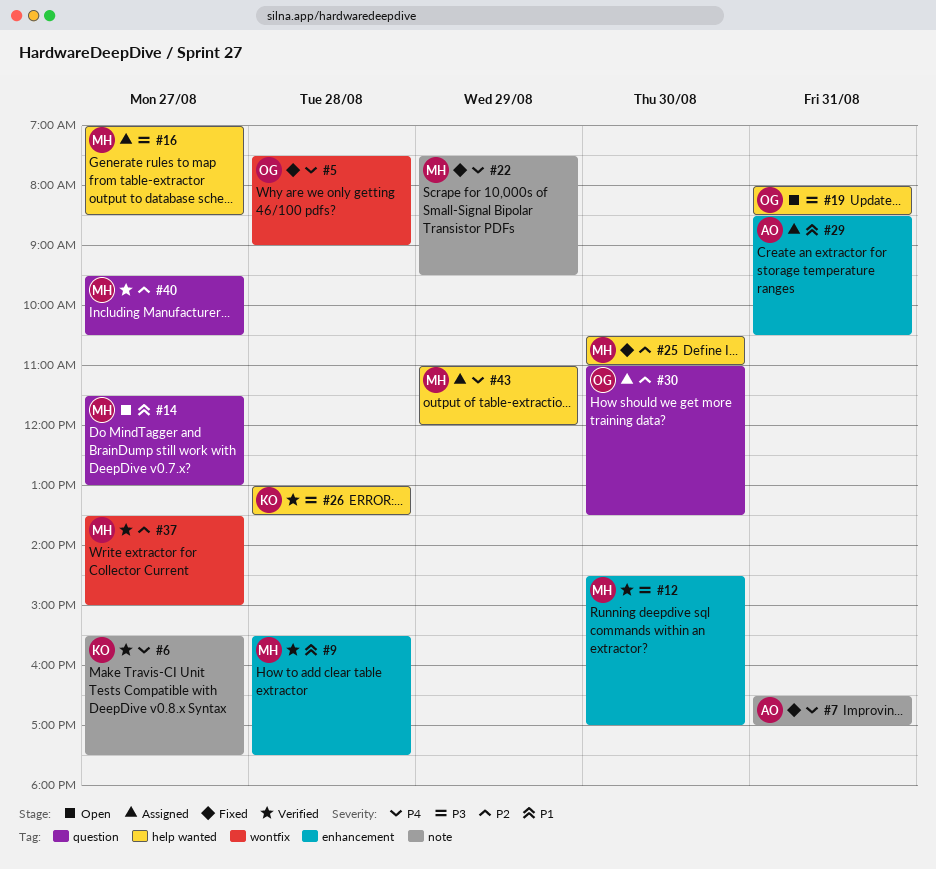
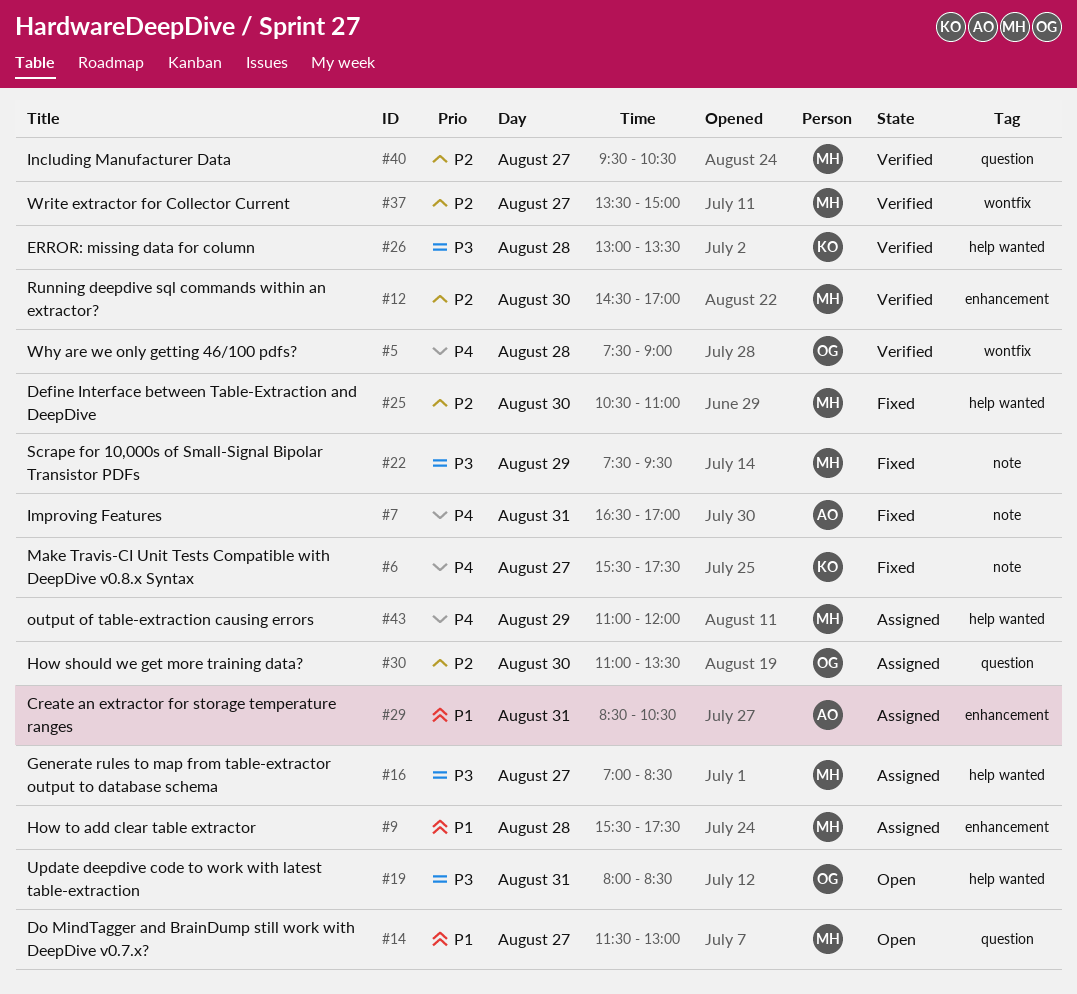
#5, status: Fixed -> Verified
#6, status: Verified -> Fixed
#9, status: Verified -> Assigned
#12, priority: P3 -> P2
#22, priority: P4 -> P3

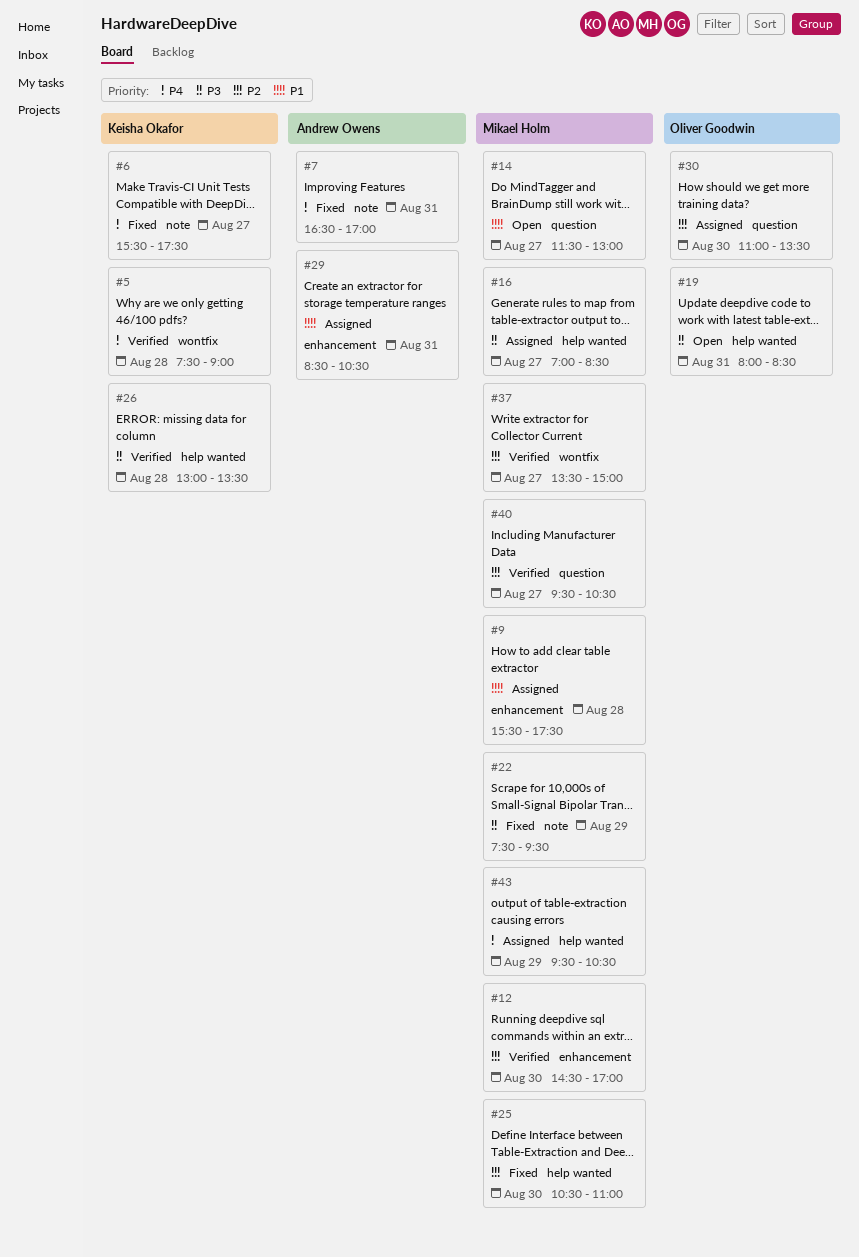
#5, owner: Oliver Goodwin -> Keisha Okafor
#43, begins: 11:00 -> 09:30
#43, ends: 12:00 -> 10:30

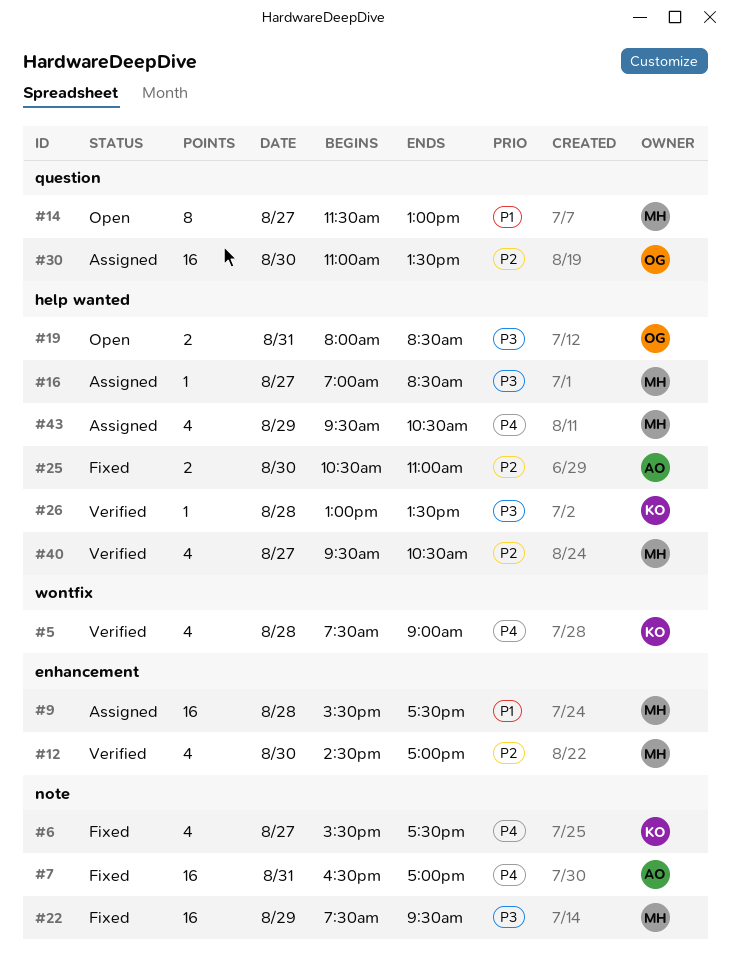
#25, owner: Mikael Holm -> Andrew Owens
#29: present -> none
#37: present -> none
#40, label: question -> help wanted

